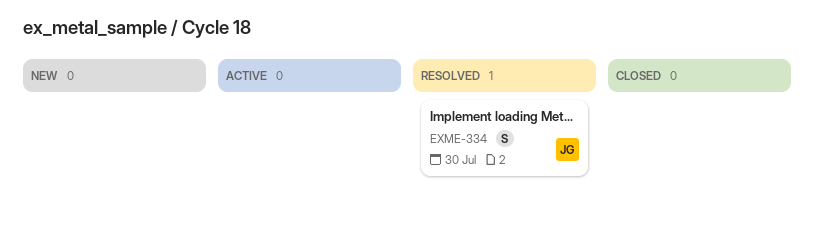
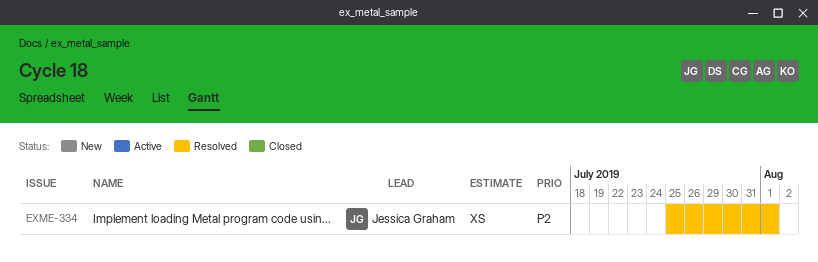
EXME-334, estimate: S -> XS
EXME-334, due: Jul 30 -> Aug 1

